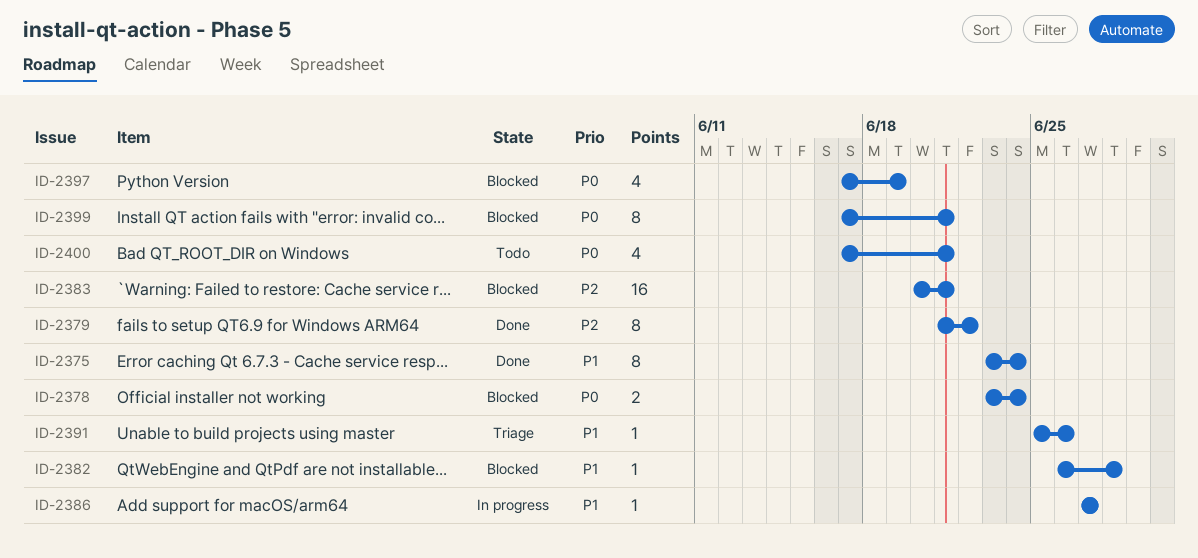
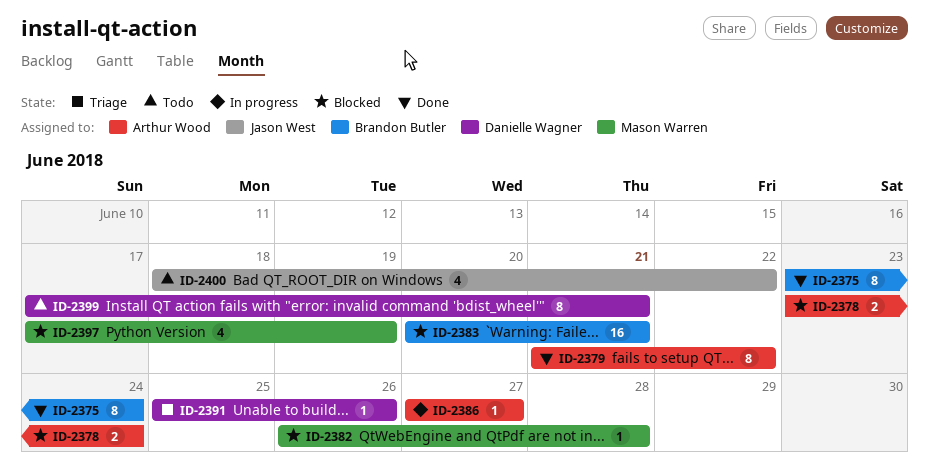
ID-2399, status: Blocked -> Todo
ID-2400, start: Jun 17 -> Jun 18
ID-2400, due: Jun 21 -> Jun 22

